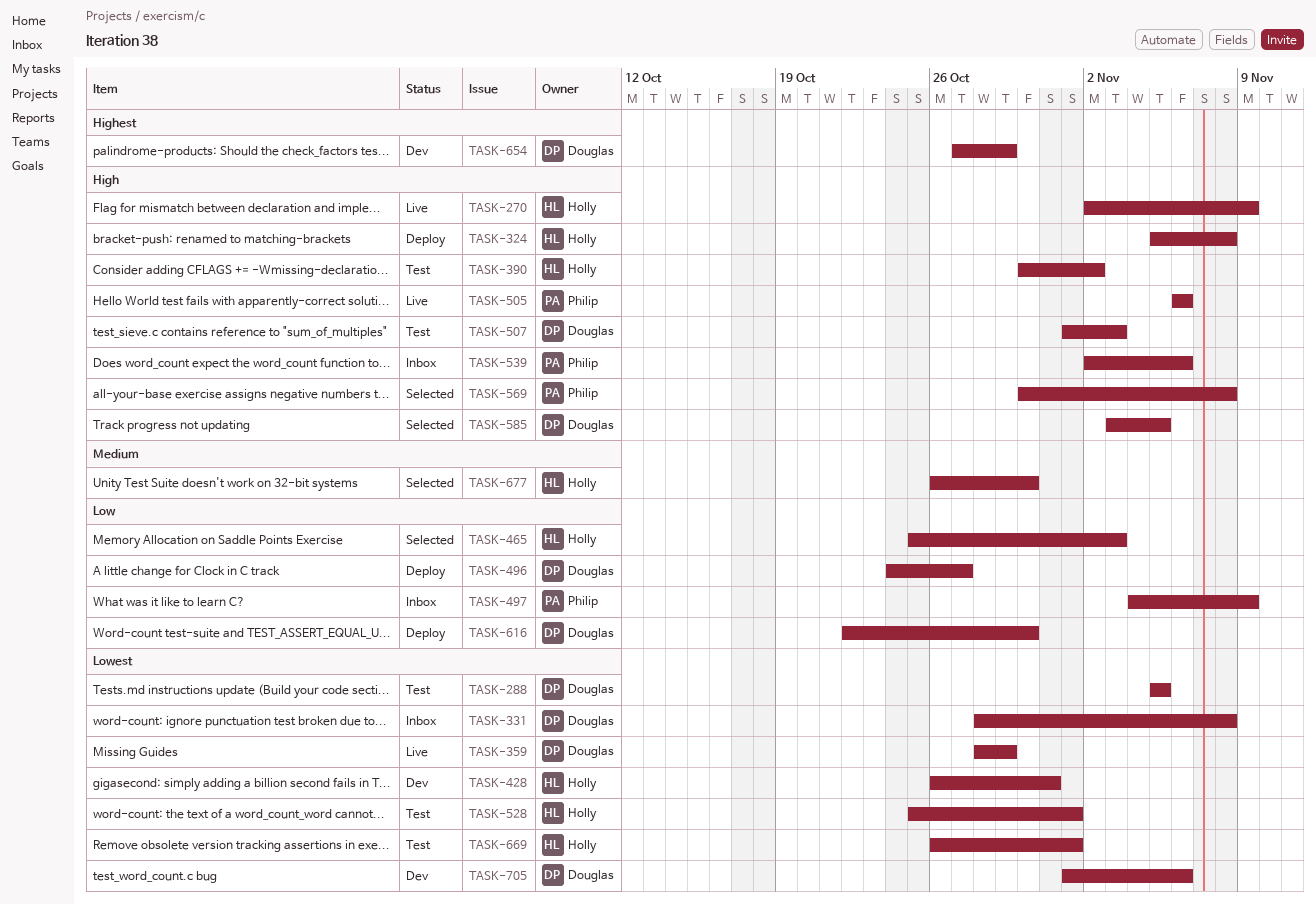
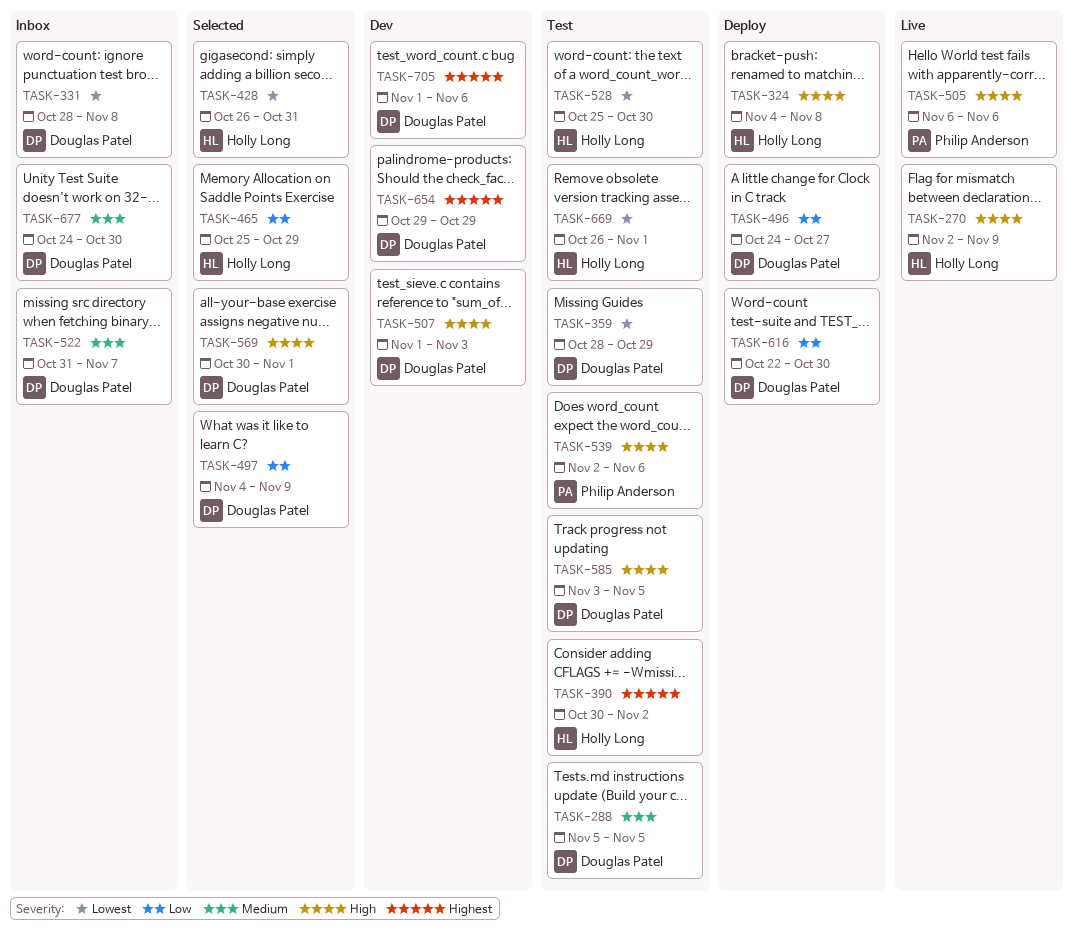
TASK-288, priority: Lowest -> Medium
TASK-324, start: Nov 5 -> Nov 4
TASK-359, status: Live -> Test
TASK-390, priority: High -> Highest
TASK-428, status: Dev -> Selected
TASK-465, due: Nov 3 -> Oct 29
TASK-497, status: Inbox -> Selected
TASK-497, owner: Philip Anderson -> Douglas Patel
TASK-507, status: Test -> Dev
TASK-522: none -> present
TASK-528, due: Nov 1 -> Oct 30
TASK-539, status: Inbox -> Test
TASK-569, owner: Philip Anderson -> Douglas Patel
TASK-569, due: Nov 8 -> Nov 1
TASK-585, status: Selected -> Test
TASK-654, start: Oct 27 -> Oct 29
TASK-677, status: Selected -> Inbox
TASK-677, owner: Holly Long -> Douglas Patel
TASK-677, start: Oct 26 -> Oct 24
TASK-705, priority: Lowest -> Highest

